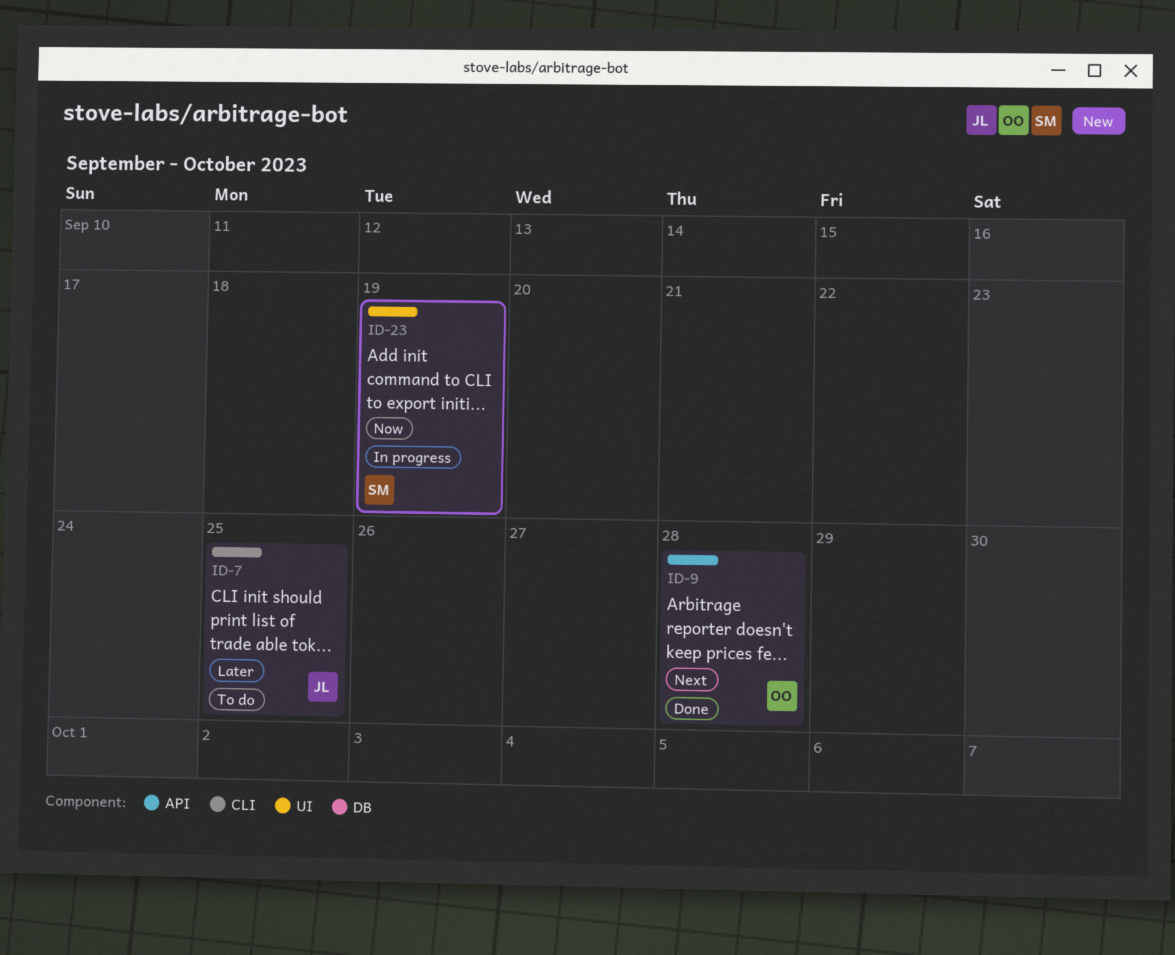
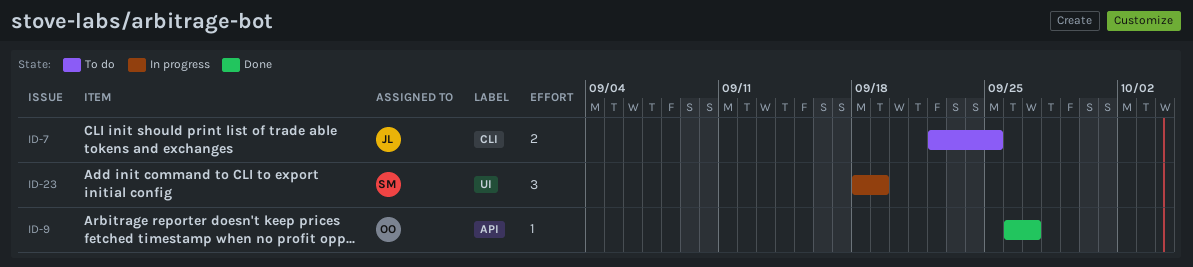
ID-9, due: Sep 28 -> Sep 27

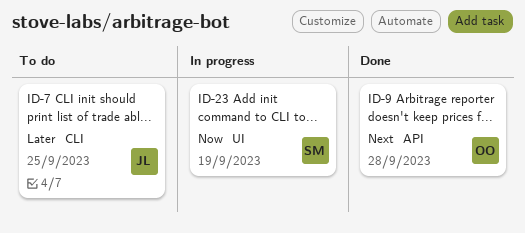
ID-9, due: Sep 27 -> Sep 28

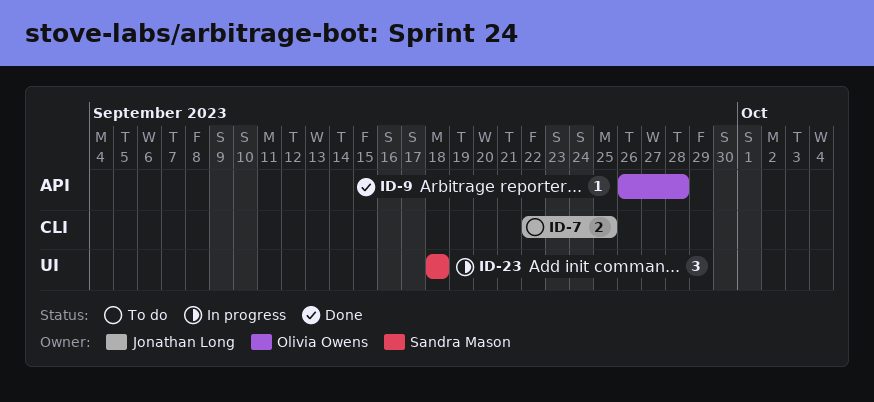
ID-23, due: Sep 19 -> Sep 18

